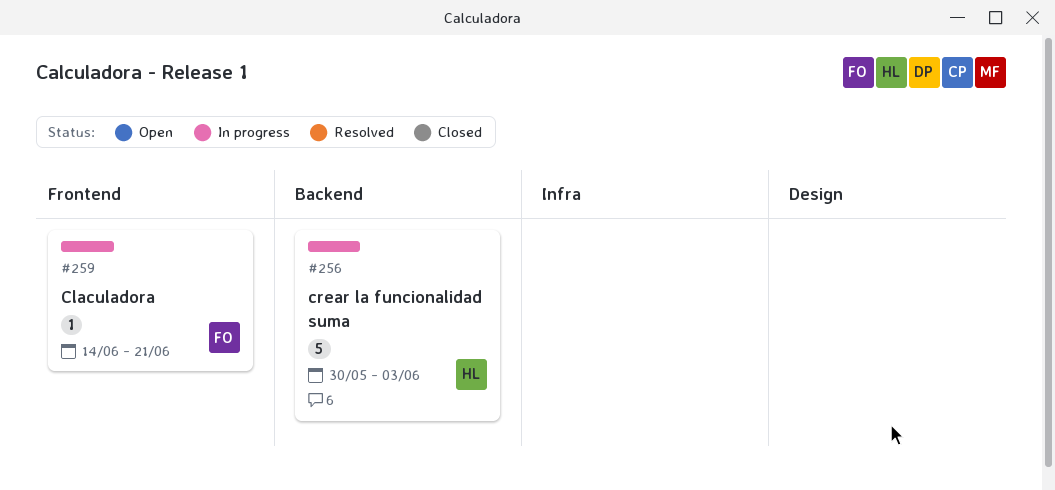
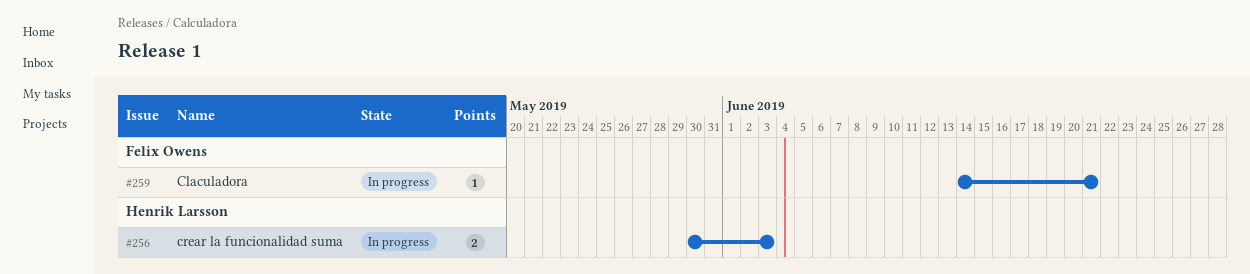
#256, estimate: 5 -> 2

